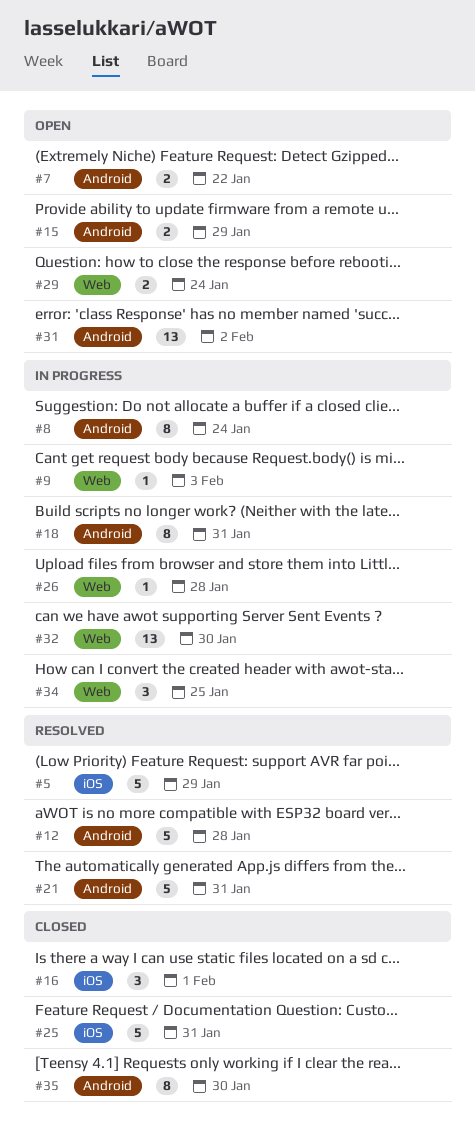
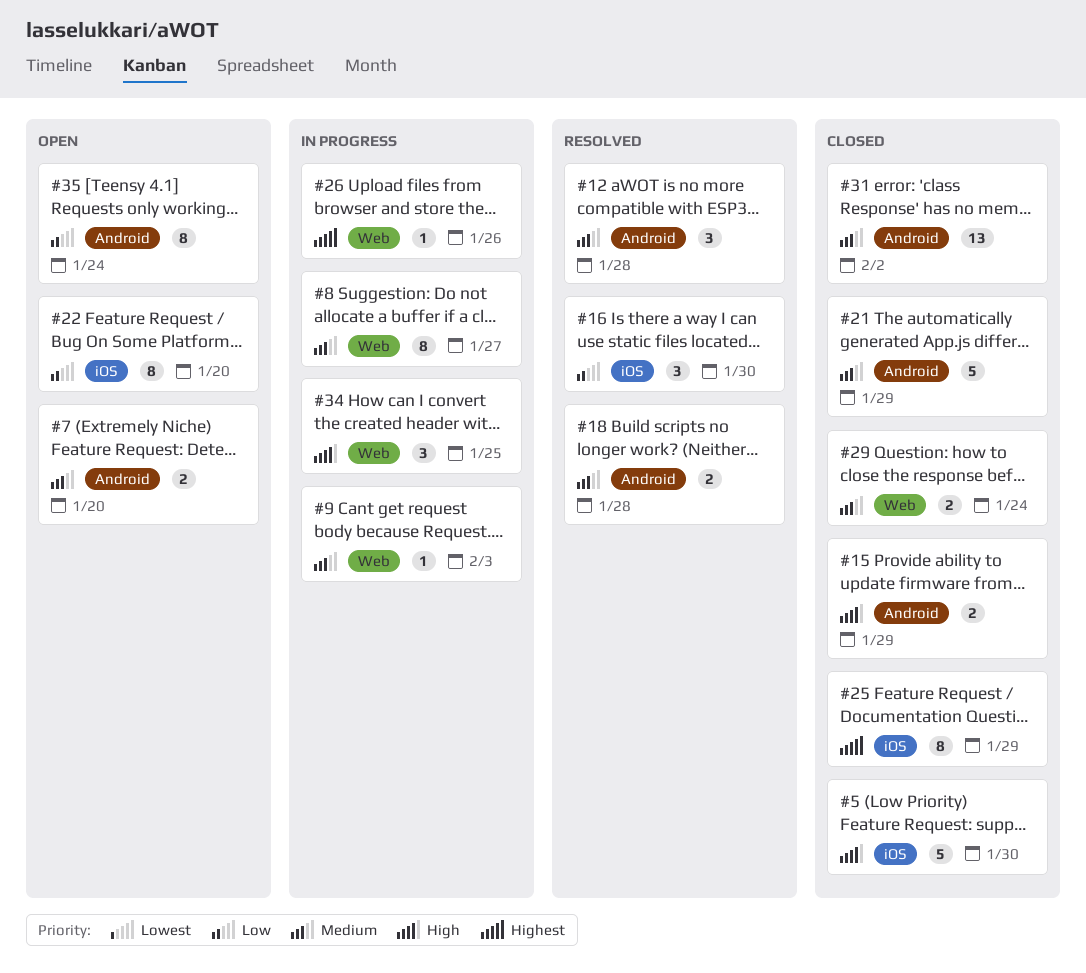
#5, status: Resolved -> Closed
#5, due: Jan 29 -> Jan 30
#7, due: Jan 22 -> Jan 20
#8, label: Android -> Web
#8, due: Jan 24 -> Jan 27
#12, estimate: 5 -> 3
#15, status: Open -> Closed
#16, status: Closed -> Resolved
#16, due: Feb 1 -> Jan 30
#18, status: In progress -> Resolved
#18, estimate: 8 -> 2
#18, due: Jan 31 -> Jan 28
#21, status: Resolved -> Closed
#21, due: Jan 31 -> Jan 29
#22: none -> present
#25, estimate: 5 -> 8
#25, due: Jan 31 -> Jan 29
#26, due: Jan 28 -> Jan 26
#29, status: Open -> Closed
#31, status: Open -> Closed
#32: present -> none
#35, status: Closed -> Open
#35, due: Jan 30 -> Jan 24

